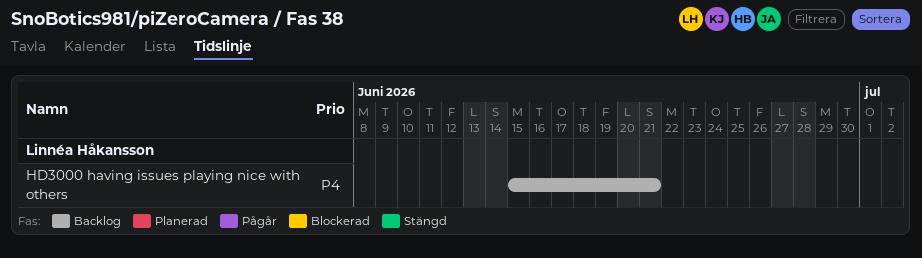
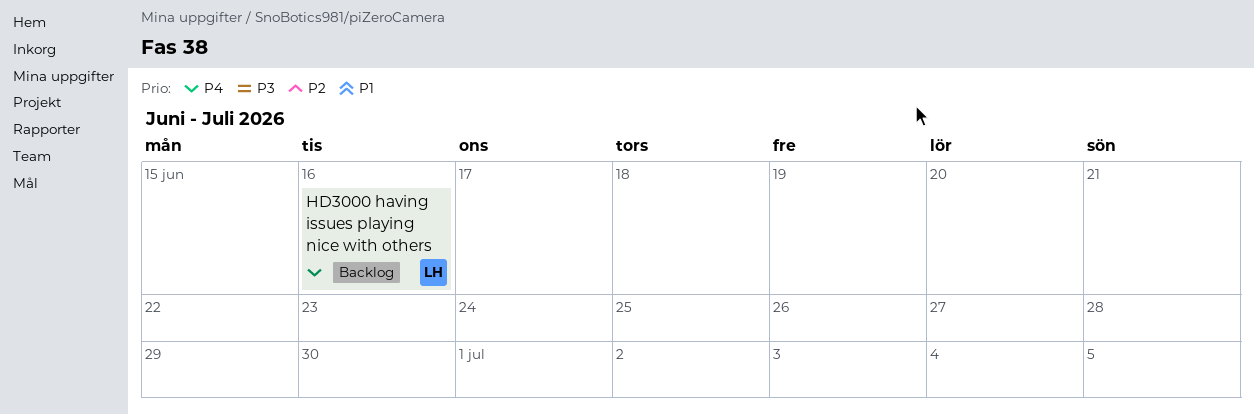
HD3000 having issues playing nice with others, due: Jun 21 -> Jun 16

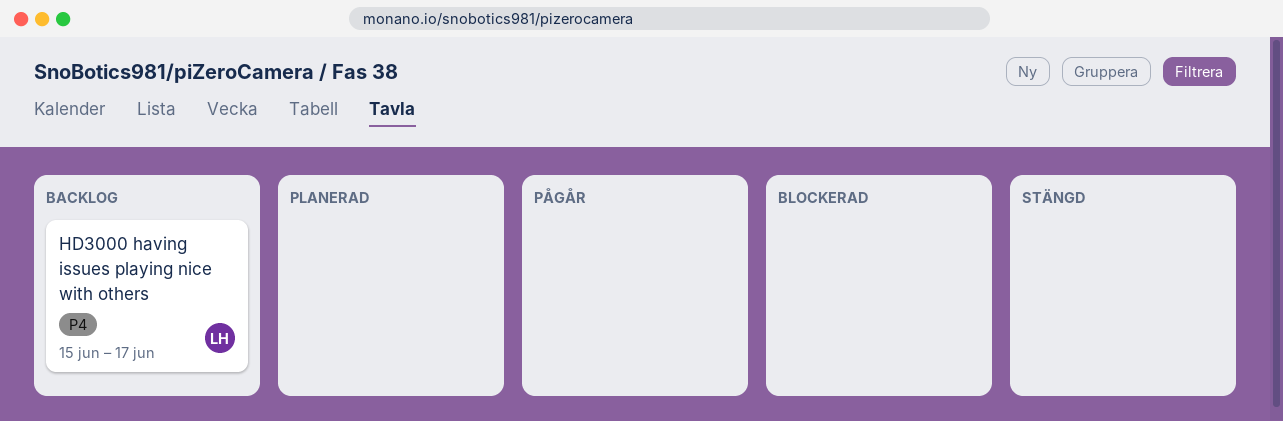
HD3000 having issues playing nice with others, due: Jun 16 -> Jun 17

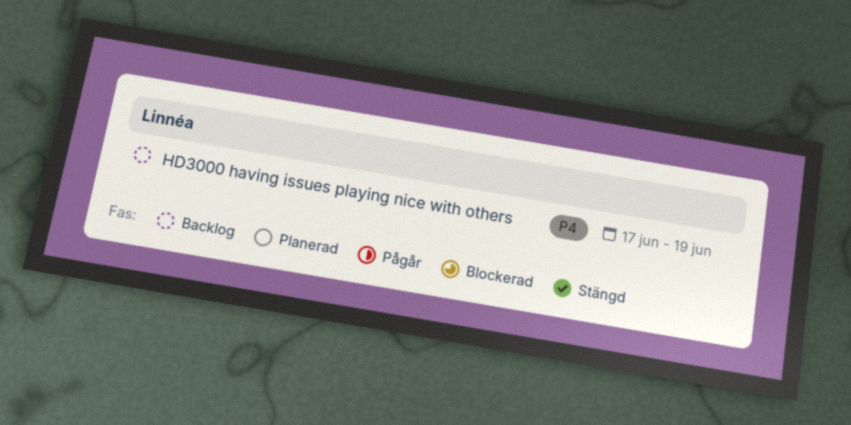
HD3000 having issues playing nice with others, start: Jun 15 -> Jun 17
HD3000 having issues playing nice with others, due: Jun 17 -> Jun 19

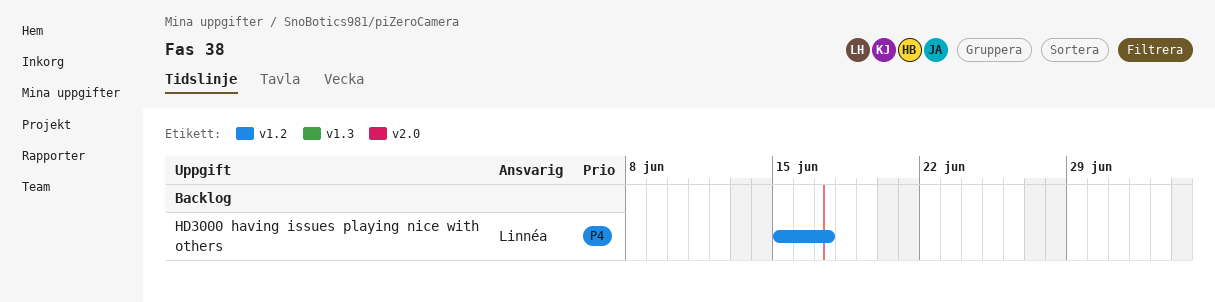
HD3000 having issues playing nice with others, start: Jun 17 -> Jun 15
HD3000 having issues playing nice with others, due: Jun 19 -> Jun 17

